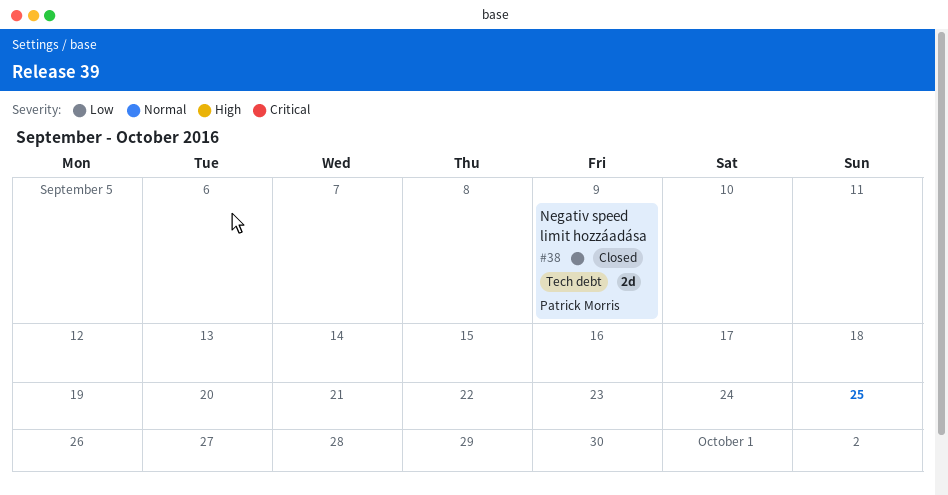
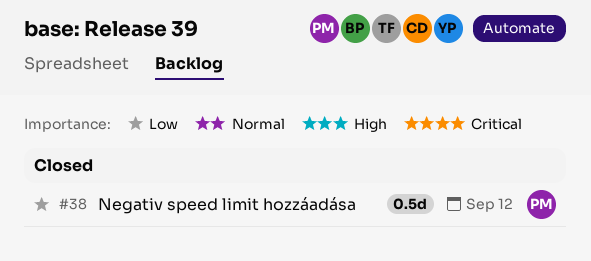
#38, estimate: 2d -> 0.5d
#38, due: Sep 9 -> Sep 12

